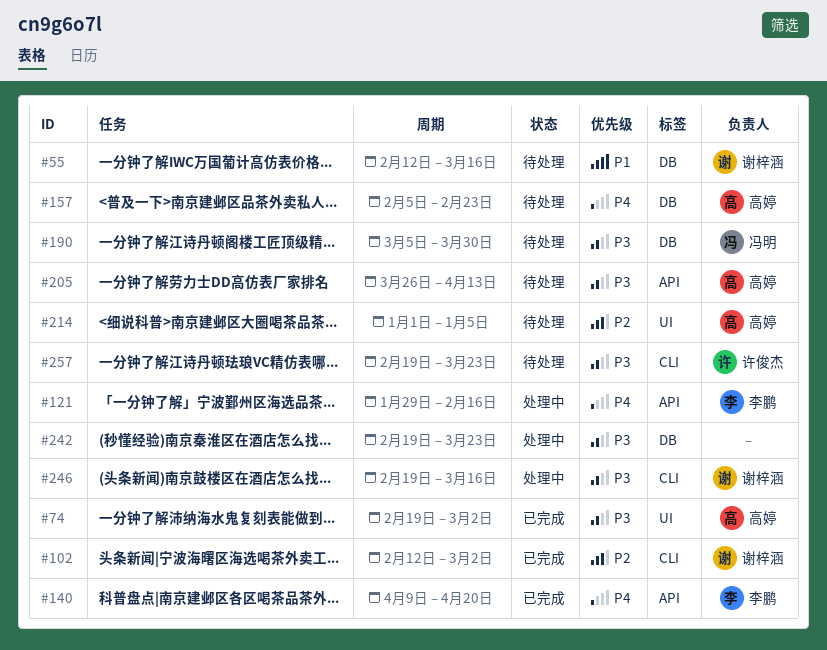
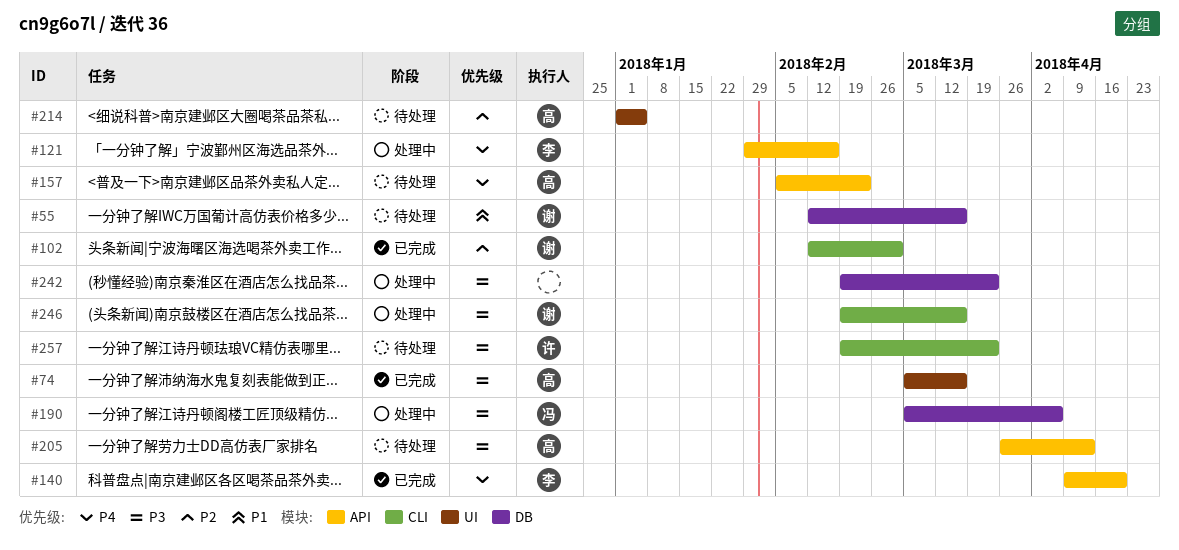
#74, start: Feb 19 -> Mar 5
#74, due: Mar 2 -> Mar 16
#157, label: DB -> API
#190, status: 待处理 -> 处理中
#190, due: Mar 30 -> Apr 6

